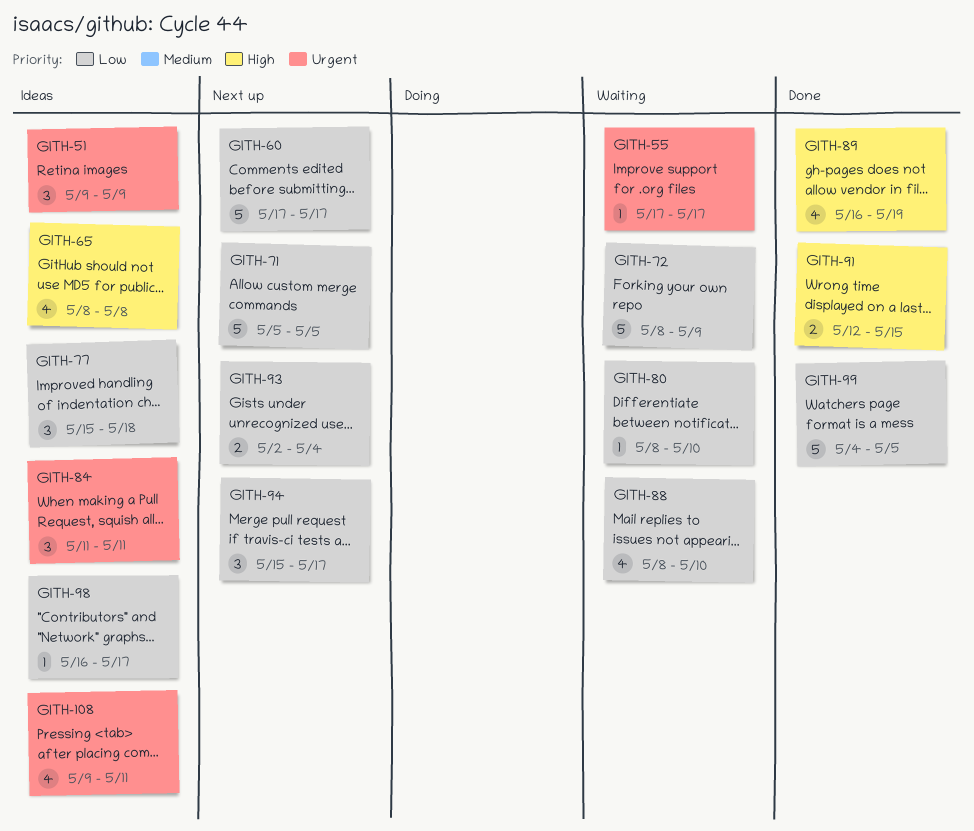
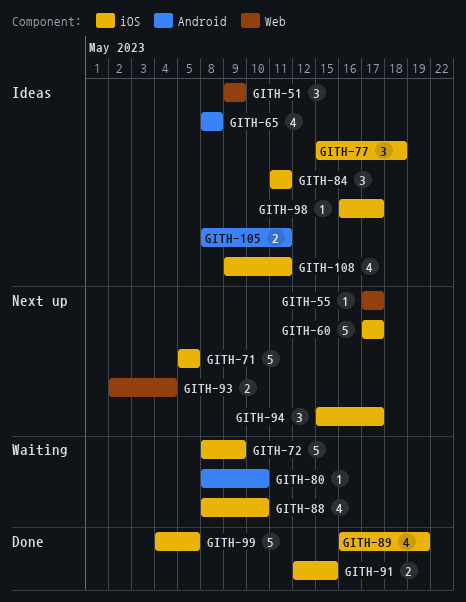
GITH-55, status: Waiting -> Next up
GITH-105: none -> present

